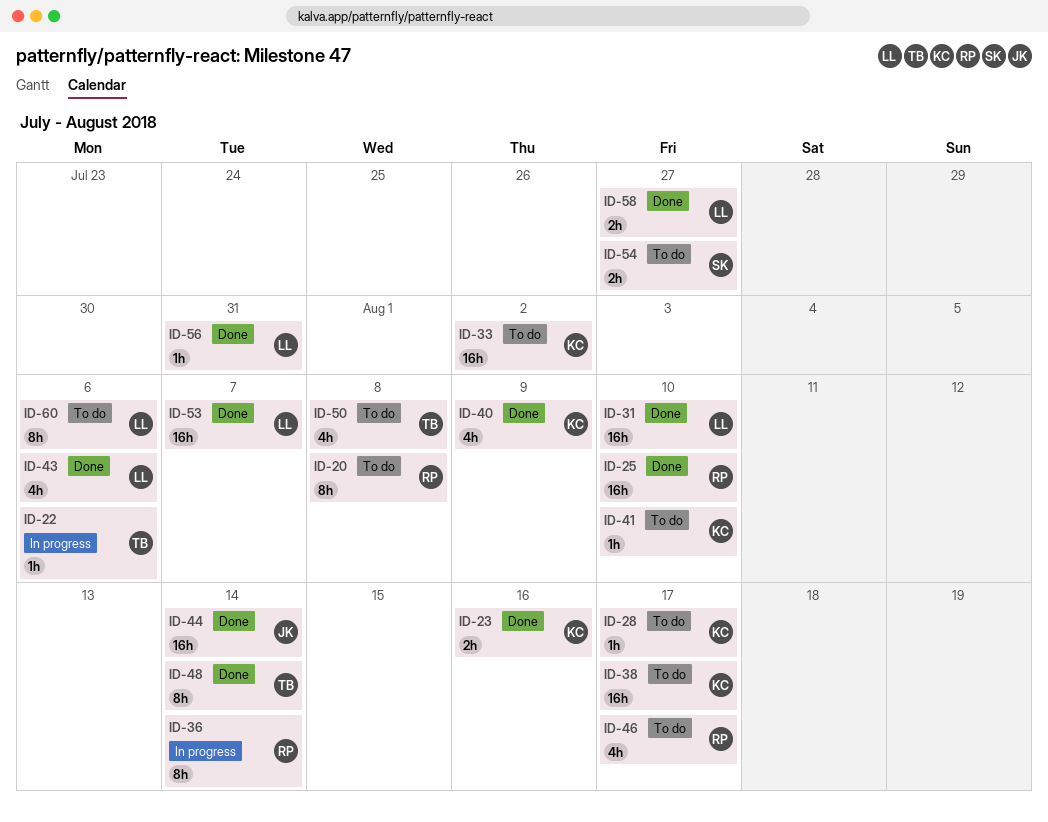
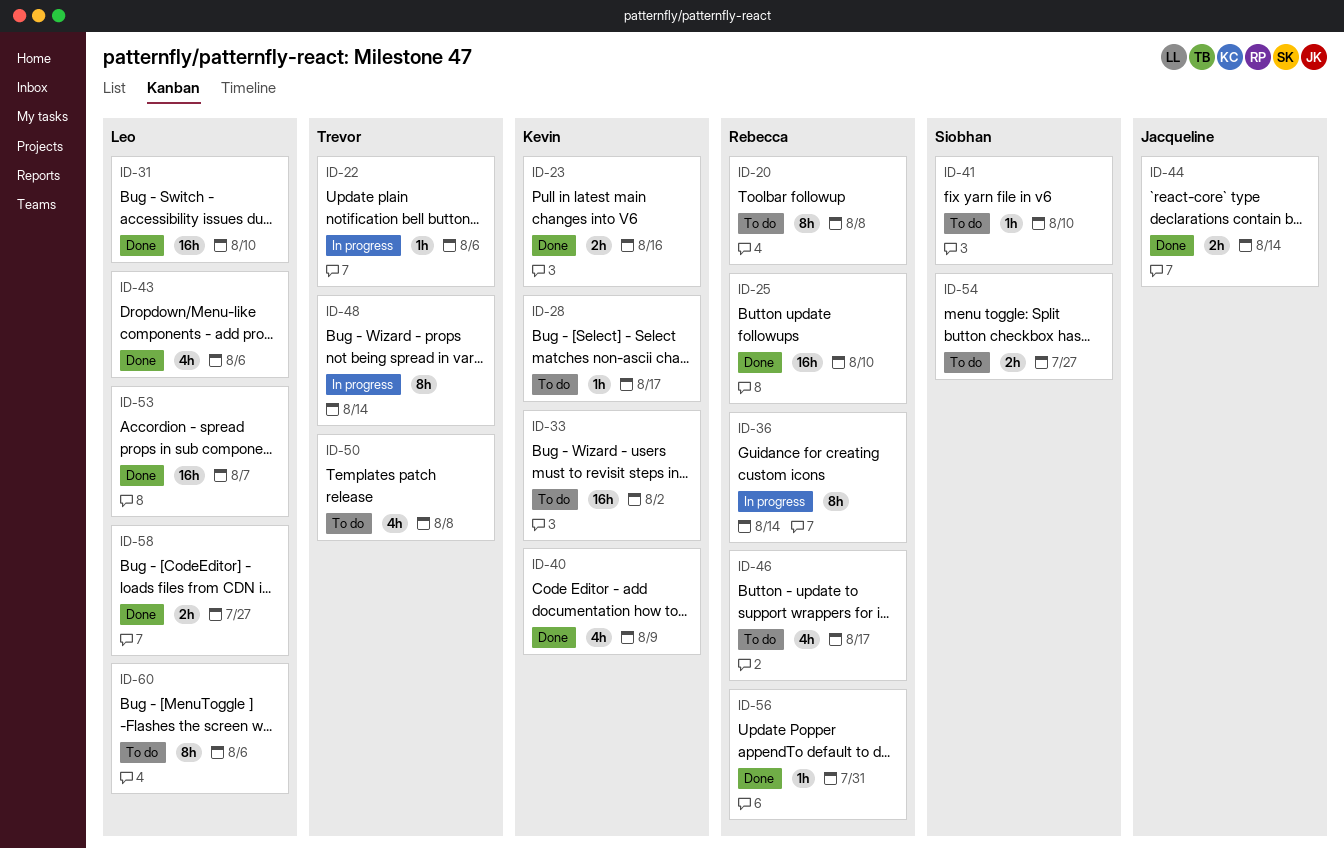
ID-38: present -> none
ID-41, owner: Kevin -> Siobhan
ID-44, estimate: 16h -> 2h
ID-48, status: Done -> In progress
ID-56, owner: Leo -> Rebecca

